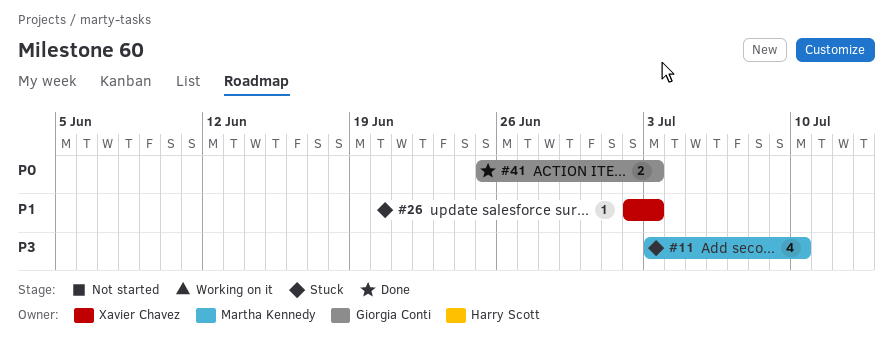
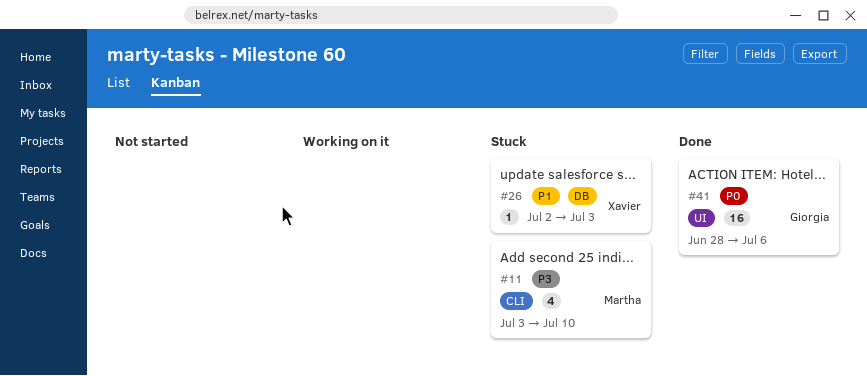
#41, estimate: 2 -> 16
#41, start: Jun 25 -> Jun 28
#41, due: Jul 3 -> Jul 6

